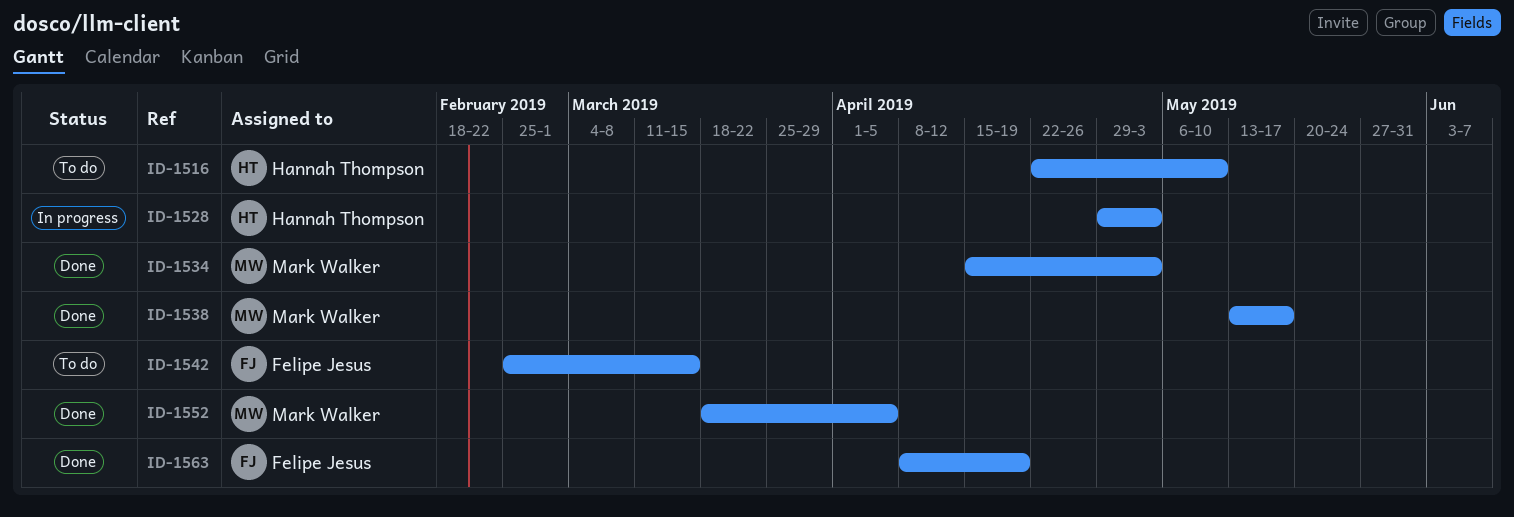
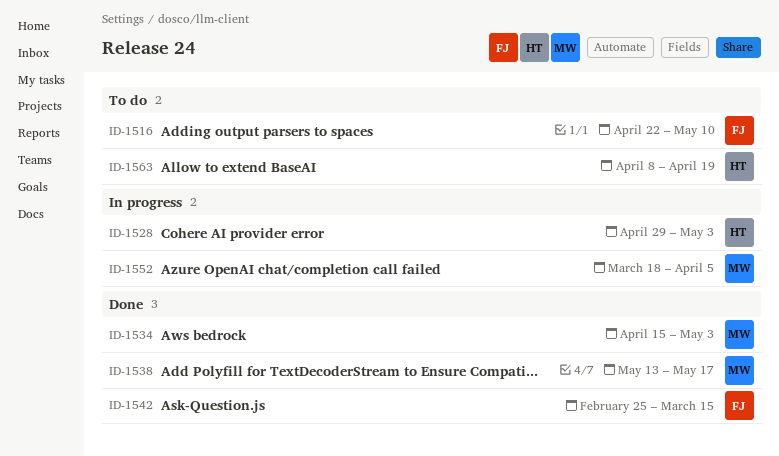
ID-1516, owner: Hannah Thompson -> Felipe Jesus
ID-1542, status: To do -> Done
ID-1552, status: Done -> In progress
ID-1563, status: Done -> To do
ID-1563, owner: Felipe Jesus -> Hannah Thompson

